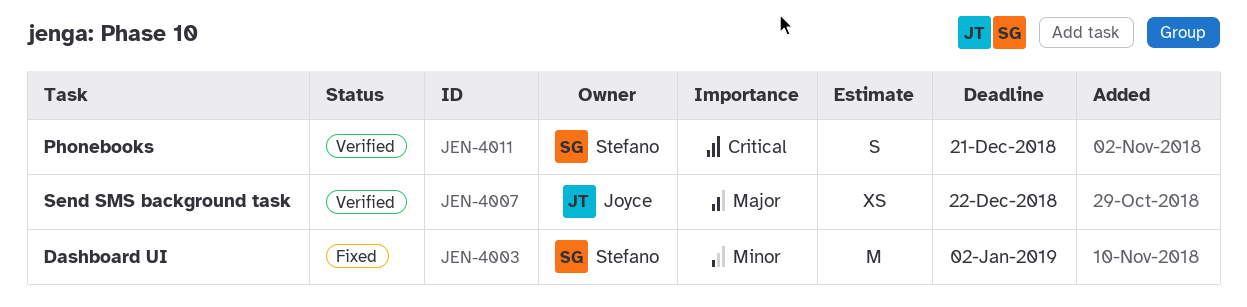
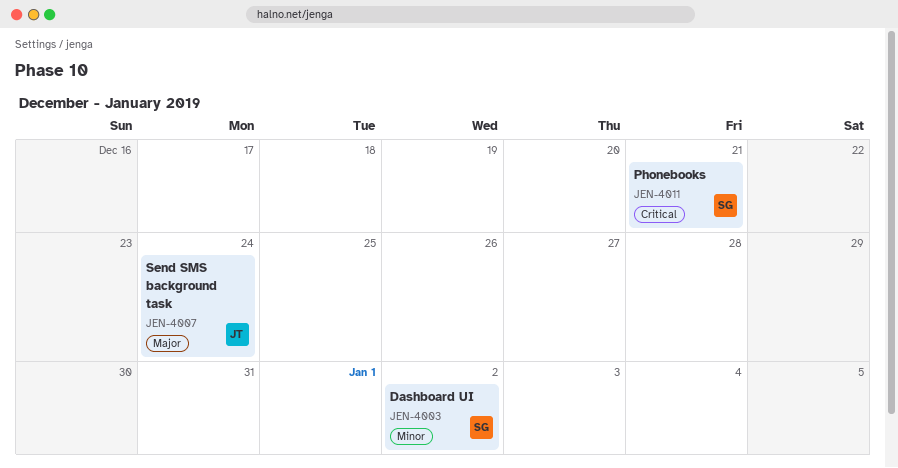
JEN-4007, due: Dec 22 -> Dec 24

